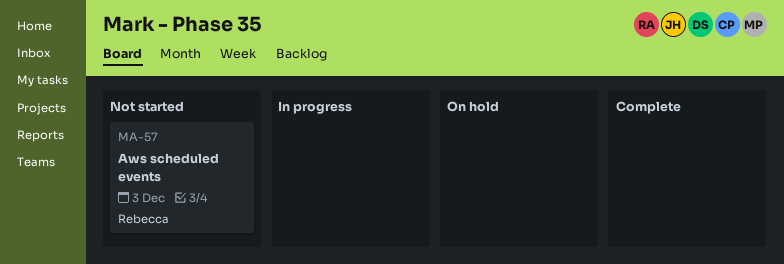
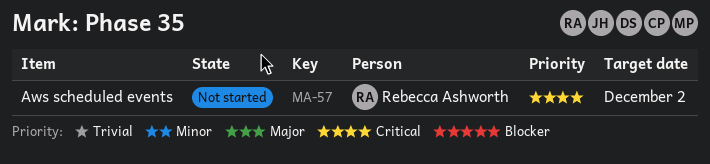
MA-57, due: Dec 3 -> Dec 2

